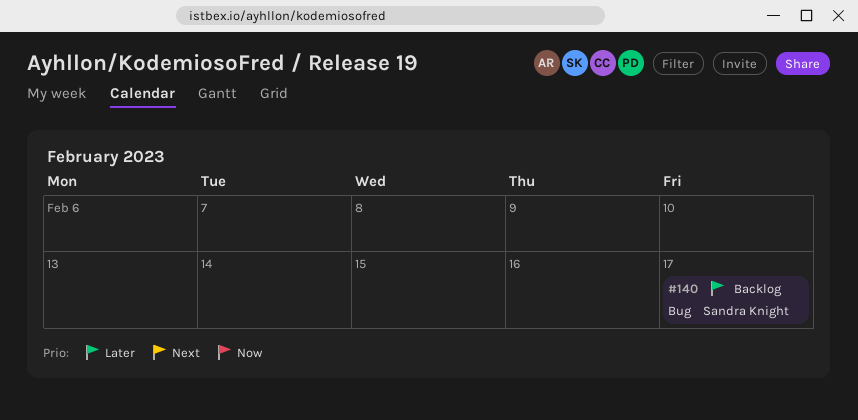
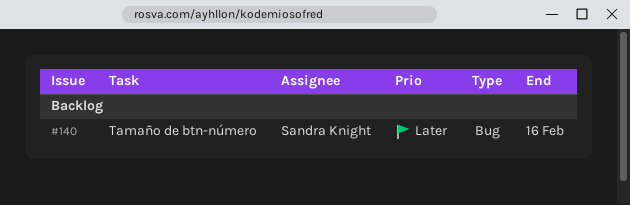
#140, due: Feb 17 -> Feb 16

